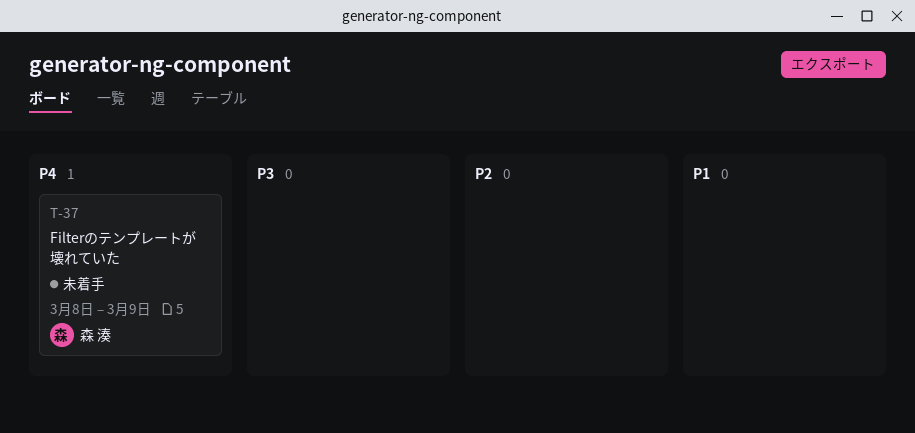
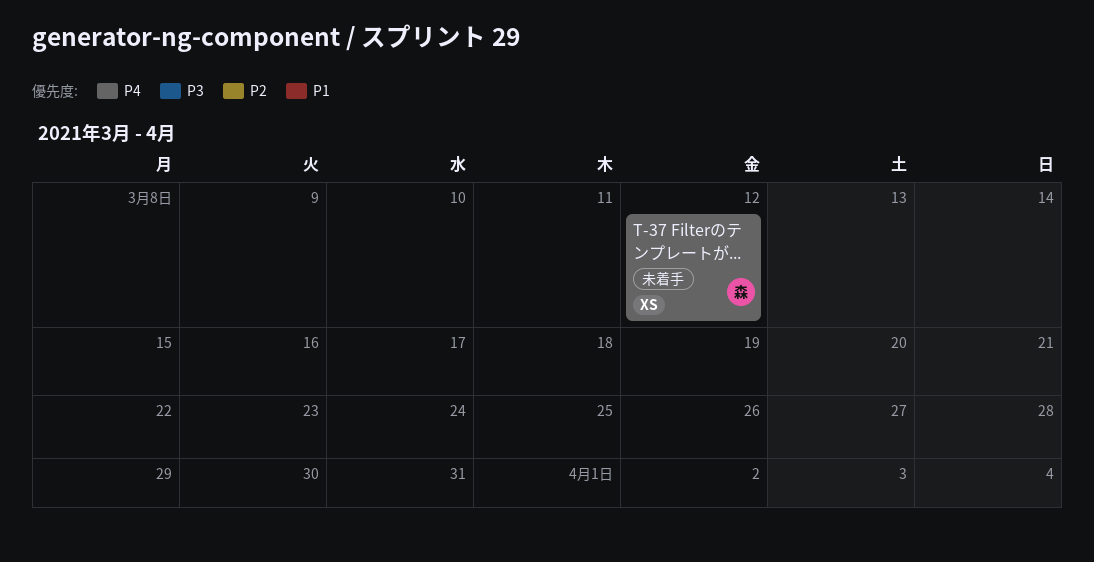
T-37, due: Mar 9 -> Mar 12

